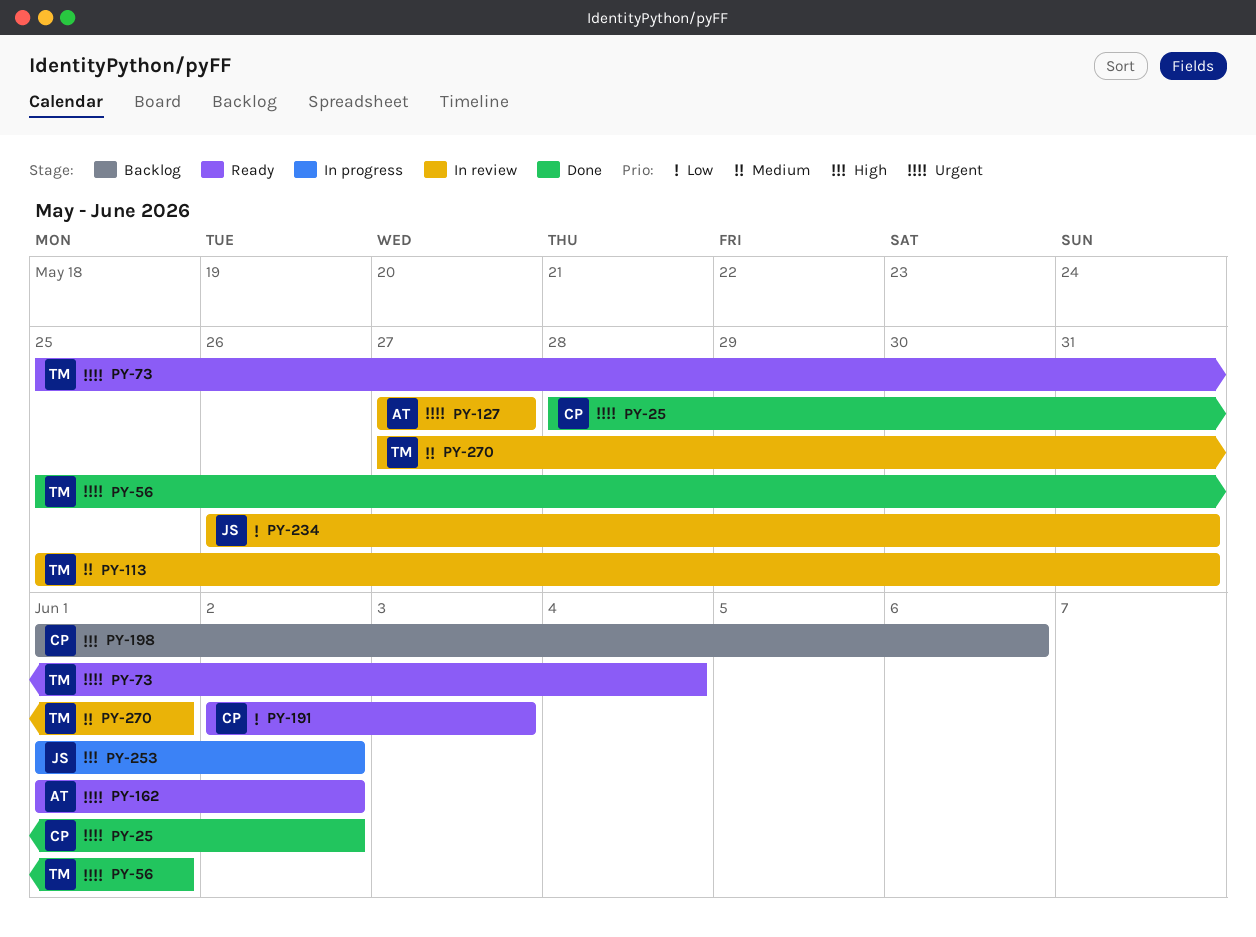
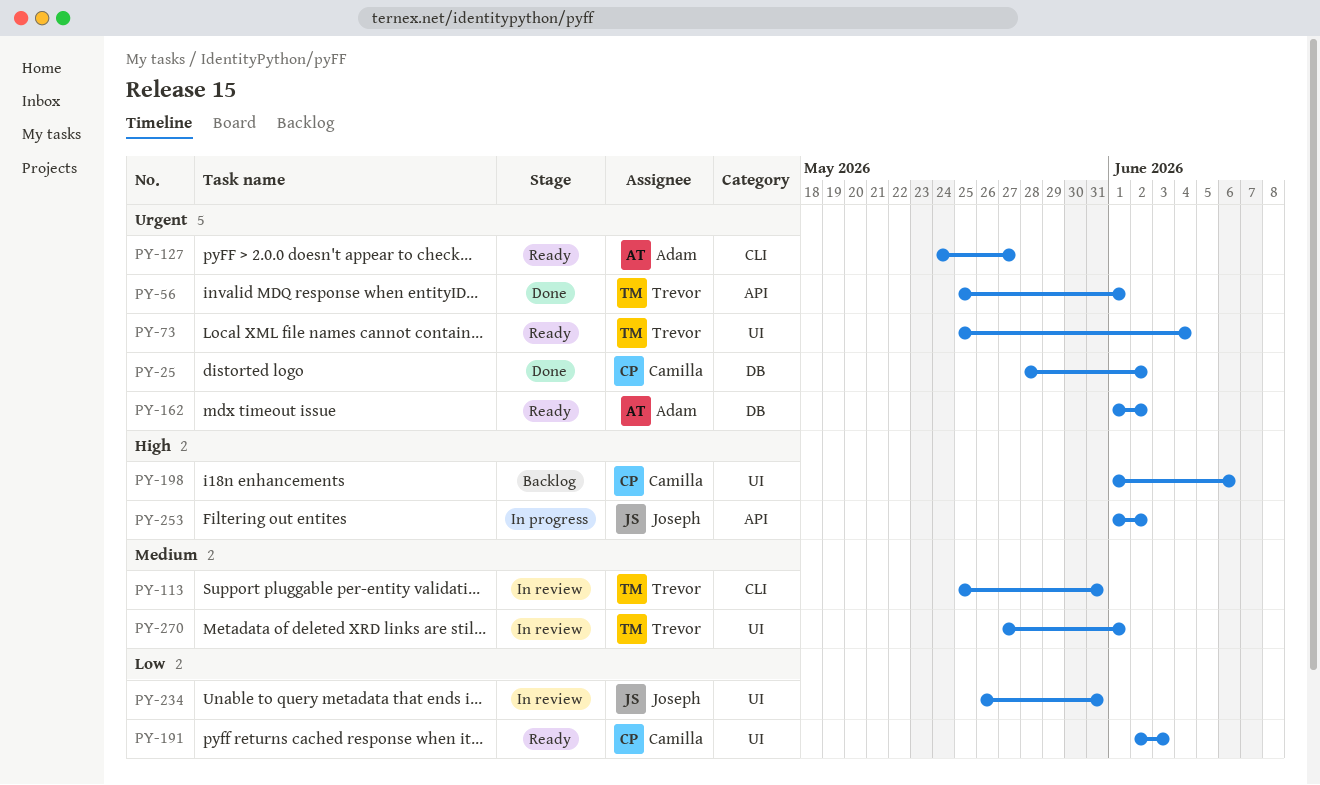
PY-127, status: In review -> Ready
PY-127, start: May 27 -> May 24

